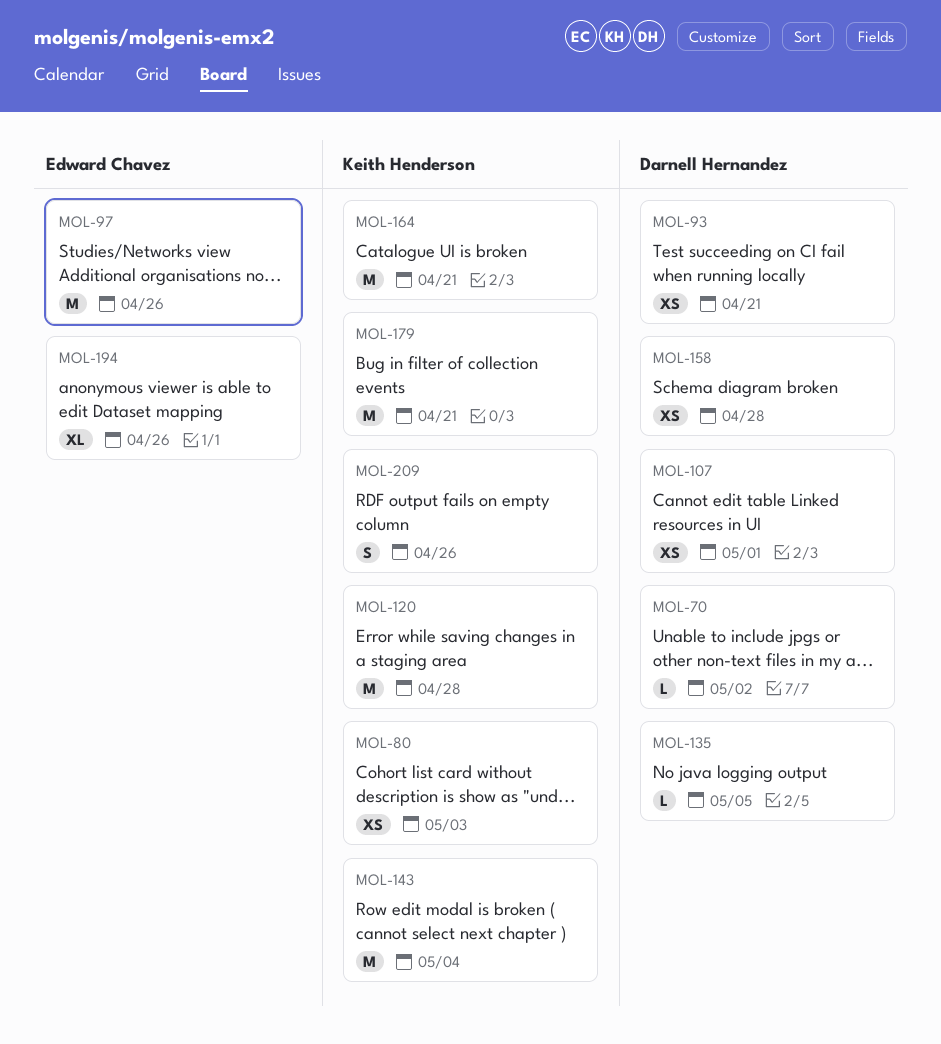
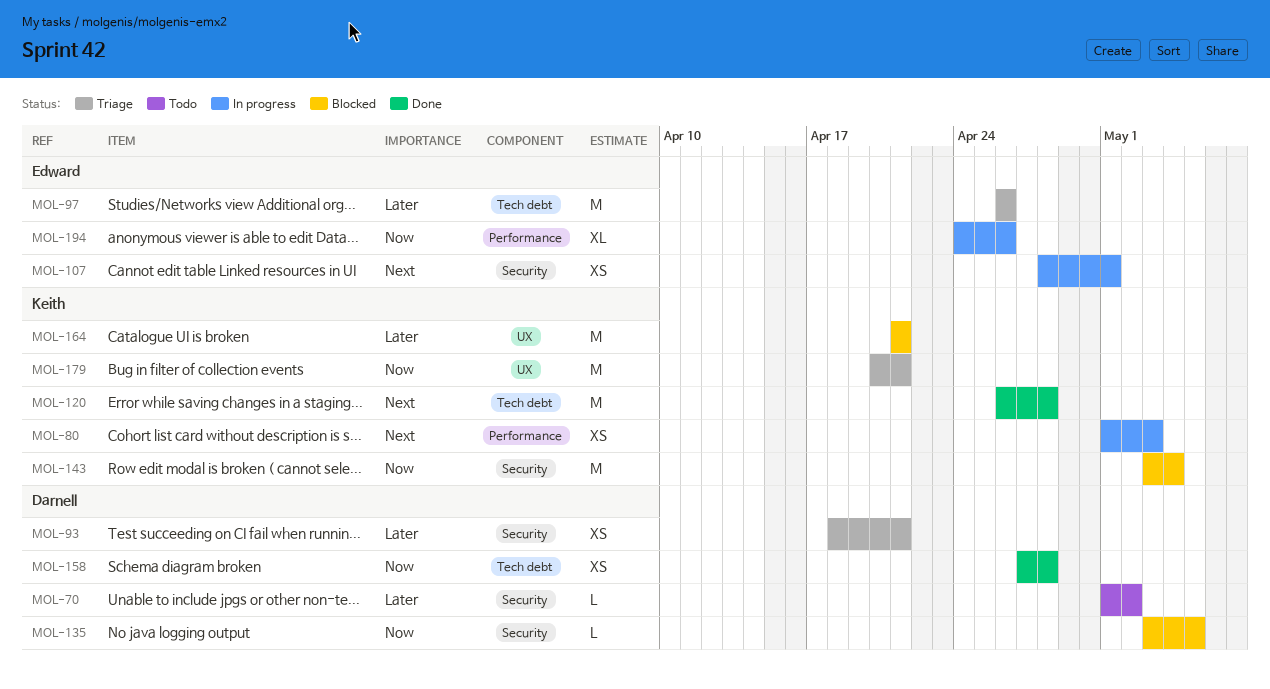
MOL-107, owner: Darnell Hernandez -> Edward Chavez
MOL-209: present -> none

